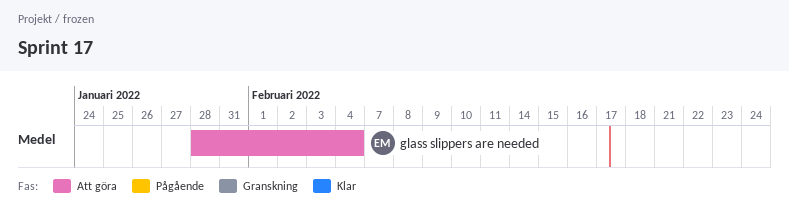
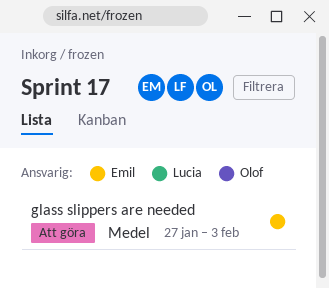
glass slippers are needed, start: Jan 28 -> Jan 27
glass slippers are needed, due: Feb 4 -> Feb 3

